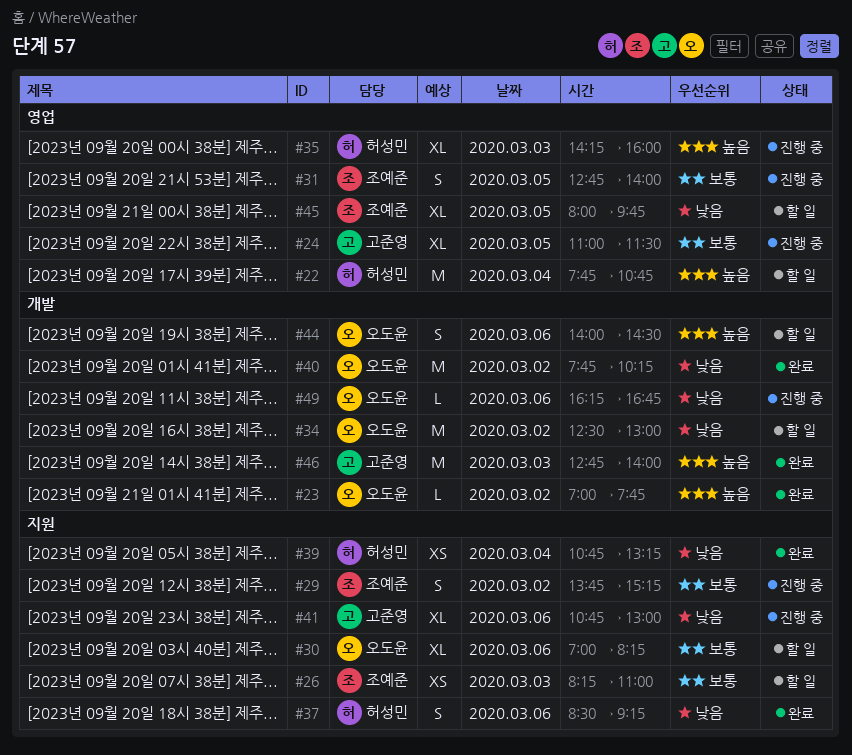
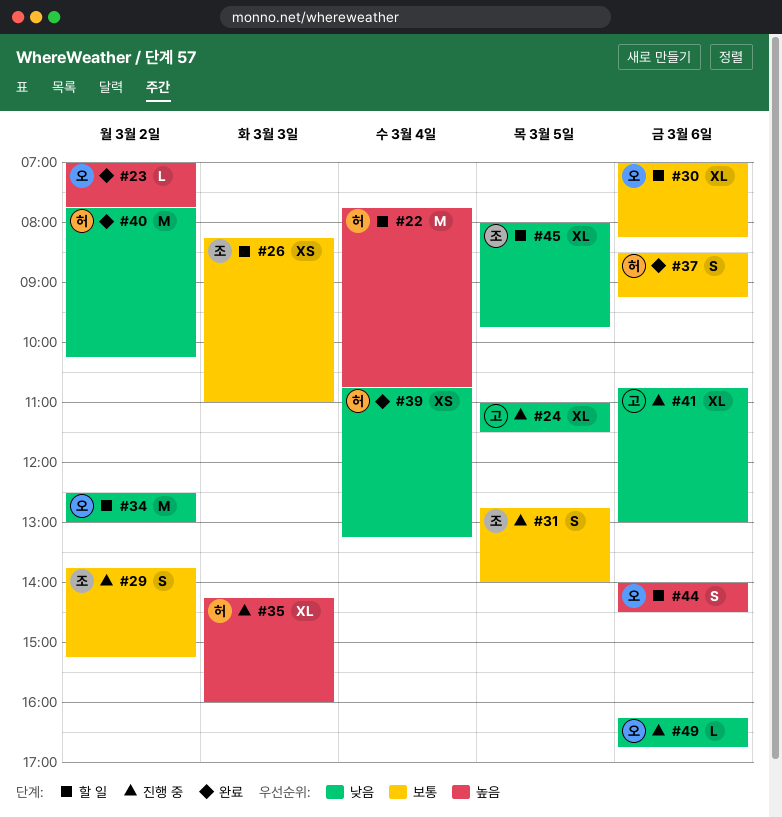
#24, priority: 보통 -> 낮음
#37, priority: 낮음 -> 보통
#40, owner: 오도윤 -> 허성민
#46: present -> none

